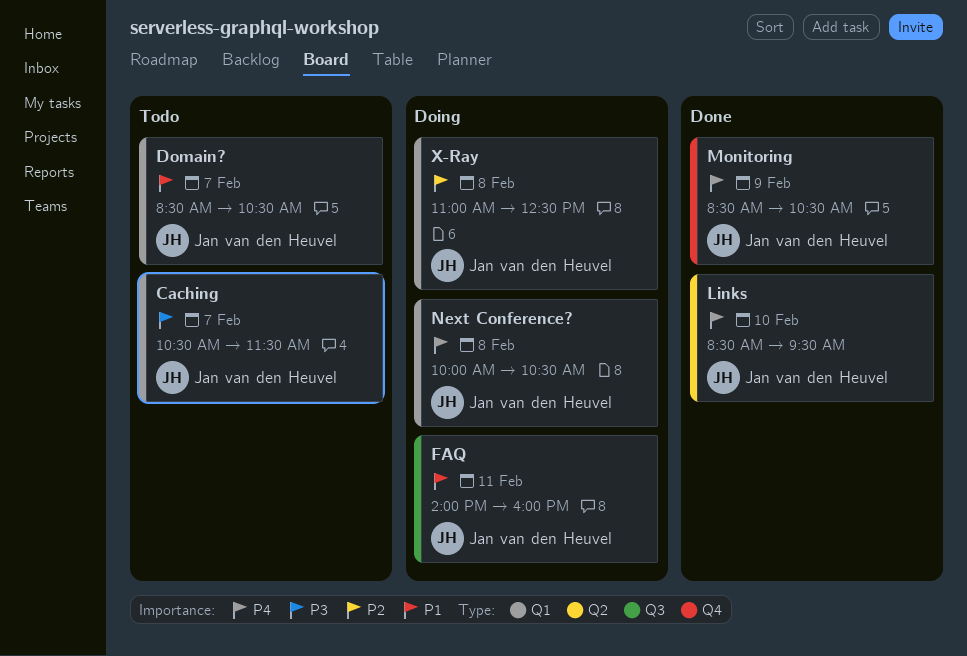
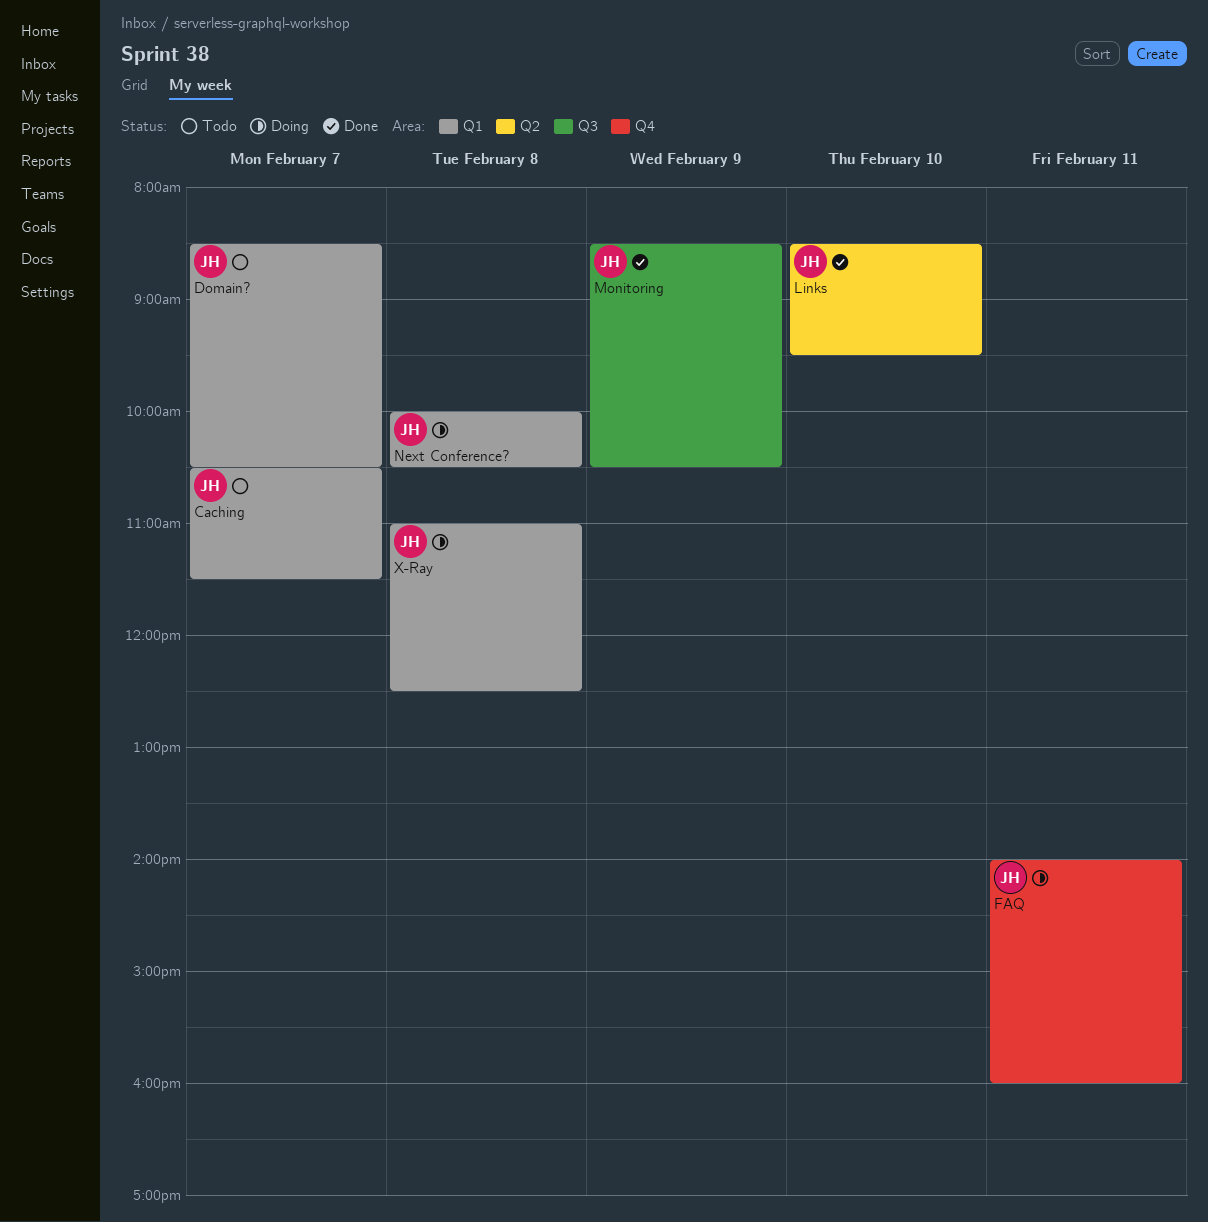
FAQ, label: Q3 -> Q4
Monitoring, label: Q4 -> Q3

